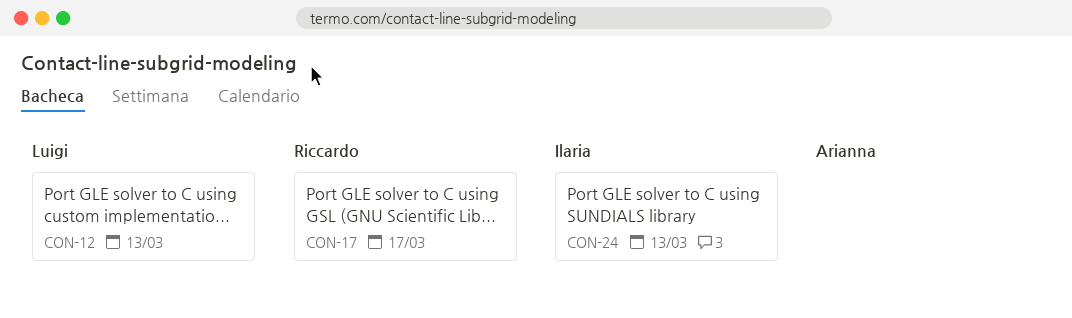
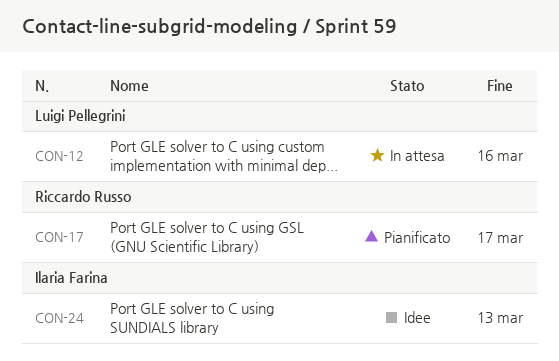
CON-12, due: Mar 13 -> Mar 16

